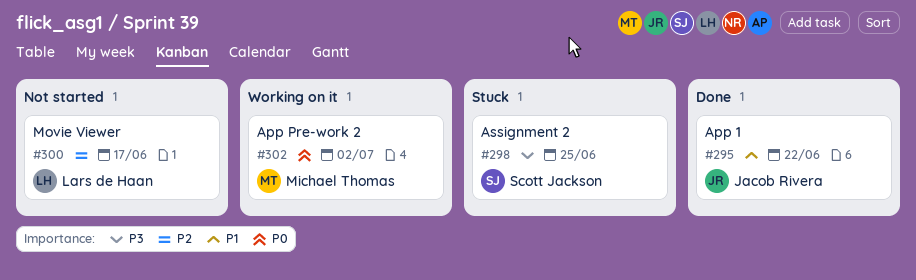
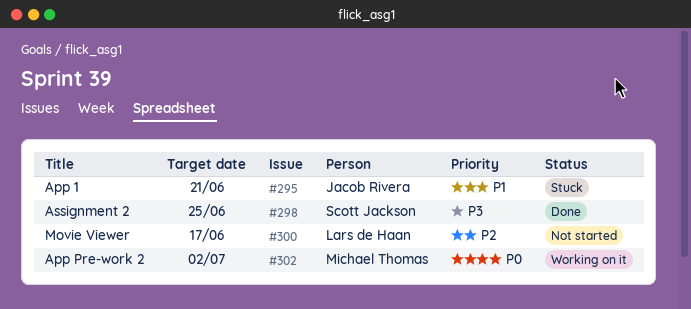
#295, status: Done -> Stuck
#295, due: Jun 22 -> Jun 21
#298, status: Stuck -> Done

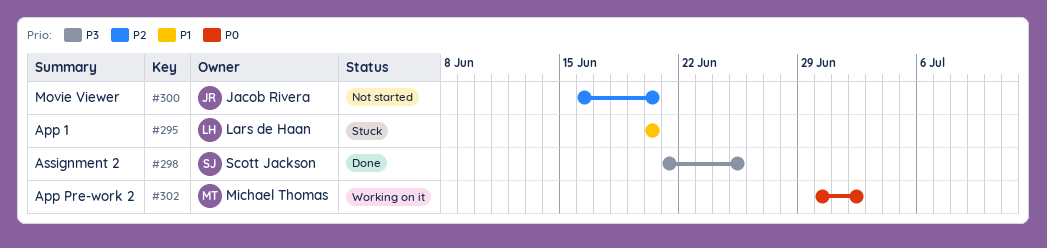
#295, owner: Jacob Rivera -> Lars de Haan
#295, due: Jun 21 -> Jun 20
#300, owner: Lars de Haan -> Jacob Rivera
#300, due: Jun 17 -> Jun 20

